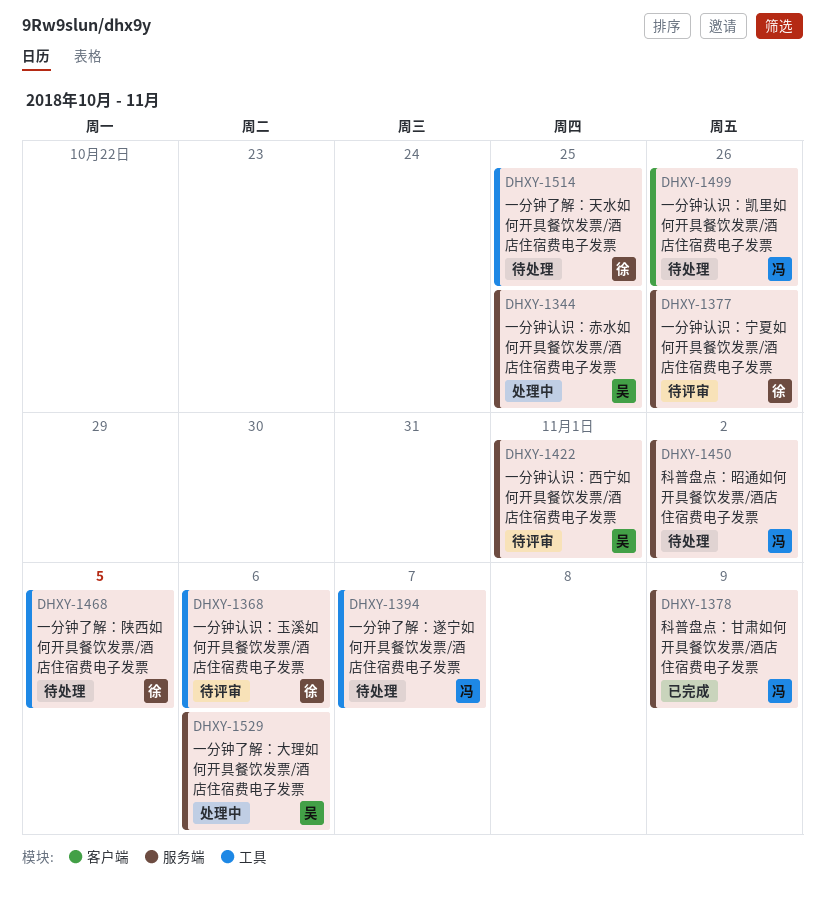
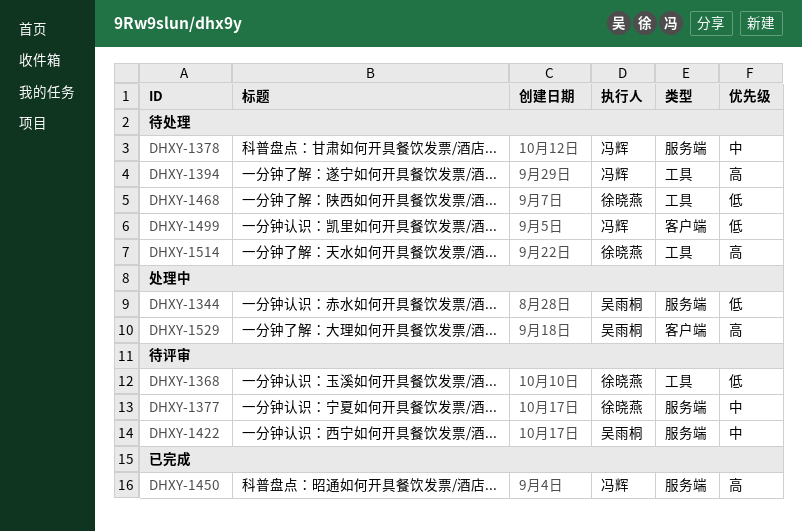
DHXY-1378, status: 已完成 -> 待处理
DHXY-1450, status: 待处理 -> 已完成
DHXY-1529, label: 服务端 -> 客户端

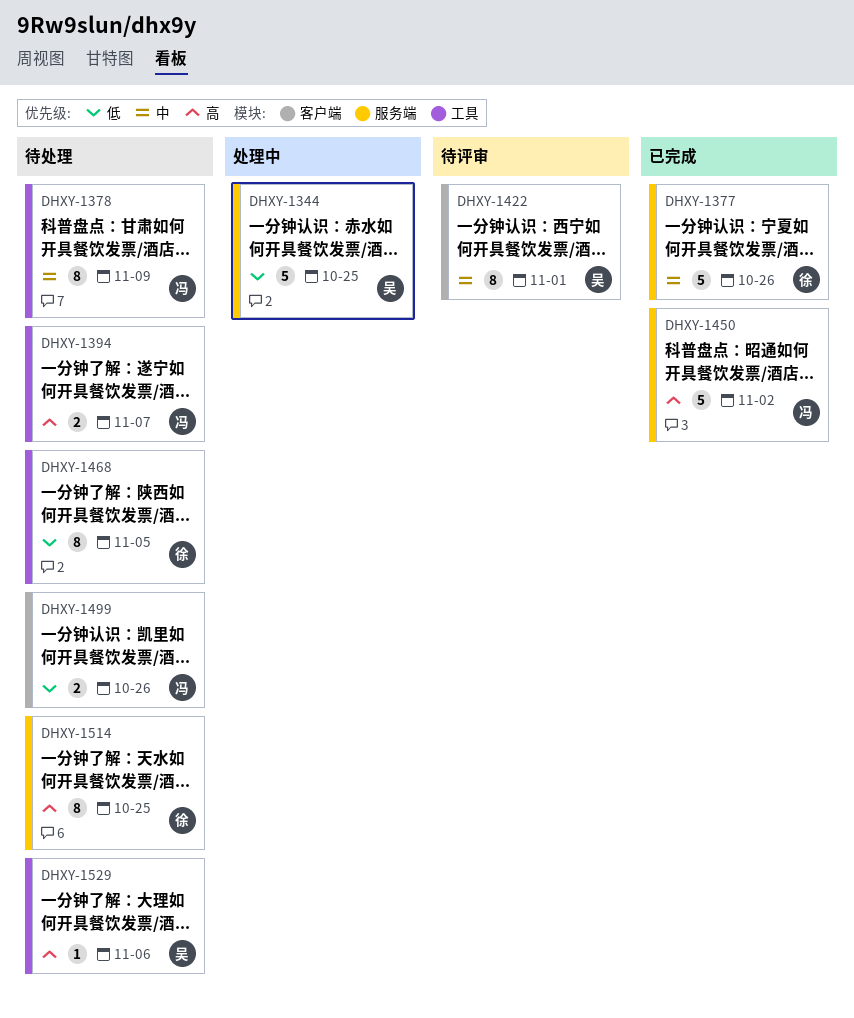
DHXY-1368: present -> none
DHXY-1377, status: 待评审 -> 已完成
DHXY-1378, label: 服务端 -> 工具
DHXY-1422, label: 服务端 -> 客户端
DHXY-1514, label: 工具 -> 服务端
DHXY-1529, status: 处理中 -> 待处理
DHXY-1529, label: 客户端 -> 工具

